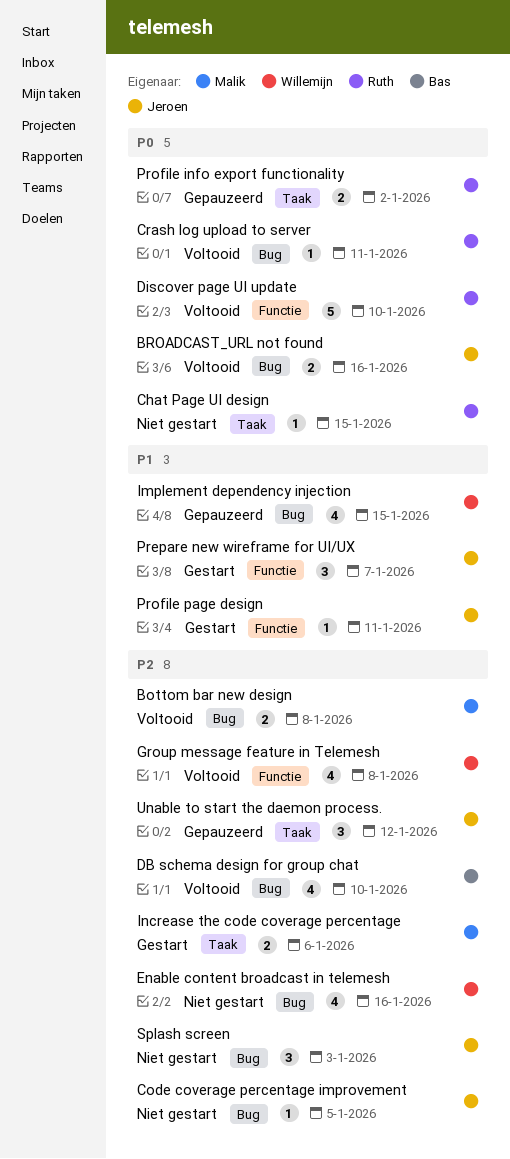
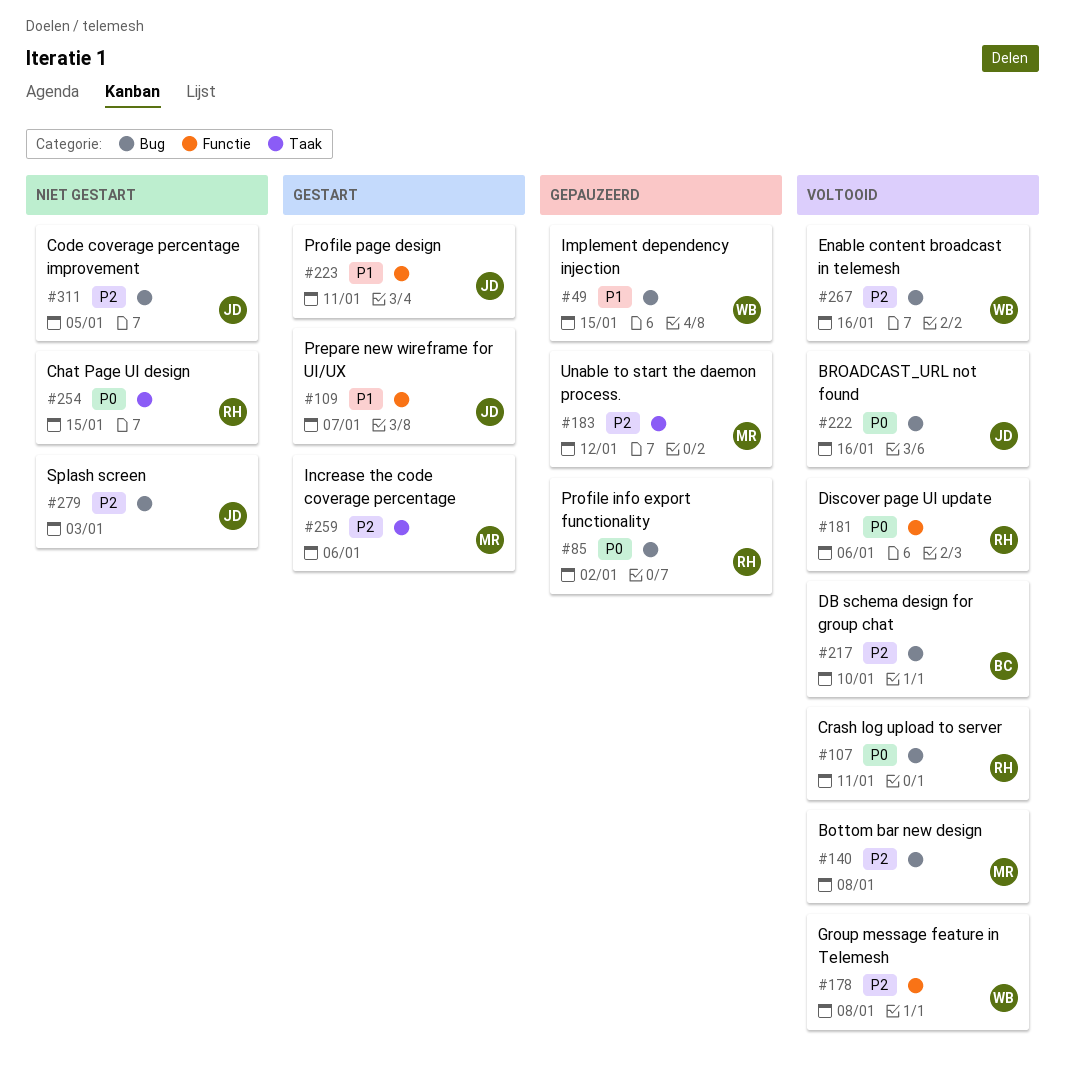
Discover page UI update, due: Jan 10 -> Jan 6
Enable content broadcast in telemesh, status: Niet gestart -> Voltooid
Profile info export functionality, label: Taak -> Bug
Unable to start the daemon process., owner: Jeroen -> Malik

